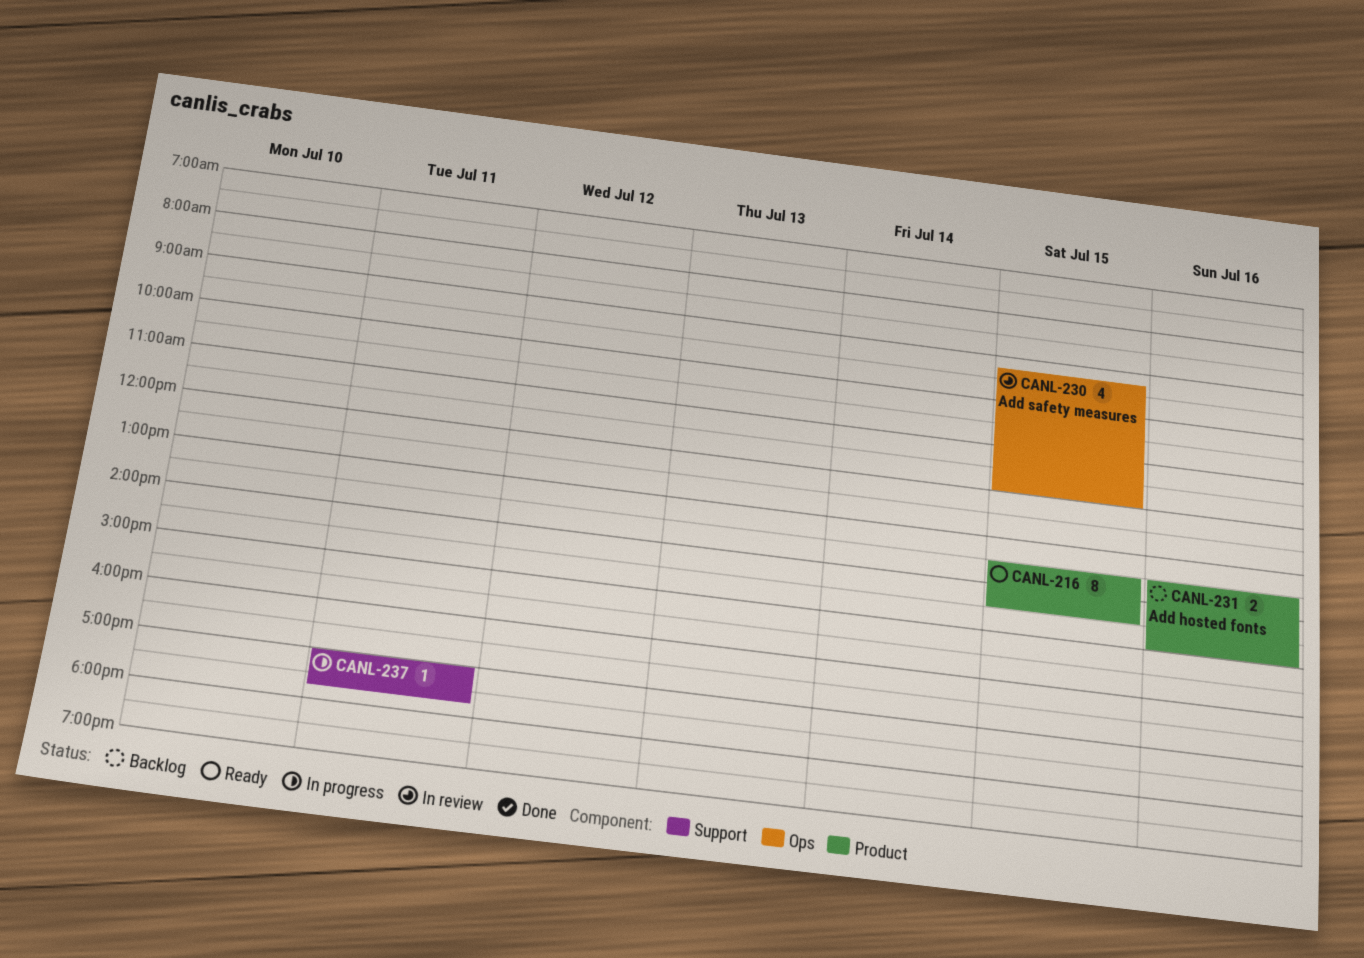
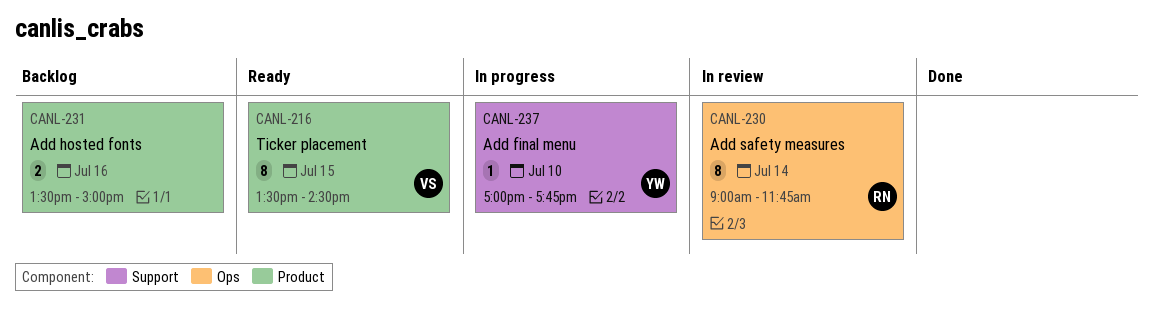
CANL-230, estimate: 4 -> 8
CANL-230, day: Jul 15 -> Jul 14
CANL-230, begins: 09:15 -> 09:00
CANL-230, ends: 12:00 -> 11:45
CANL-237, day: Jul 11 -> Jul 10

